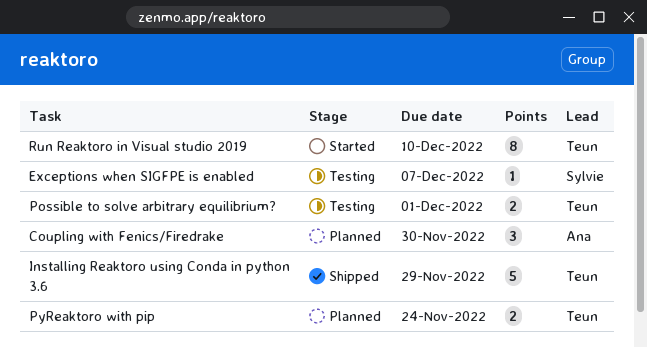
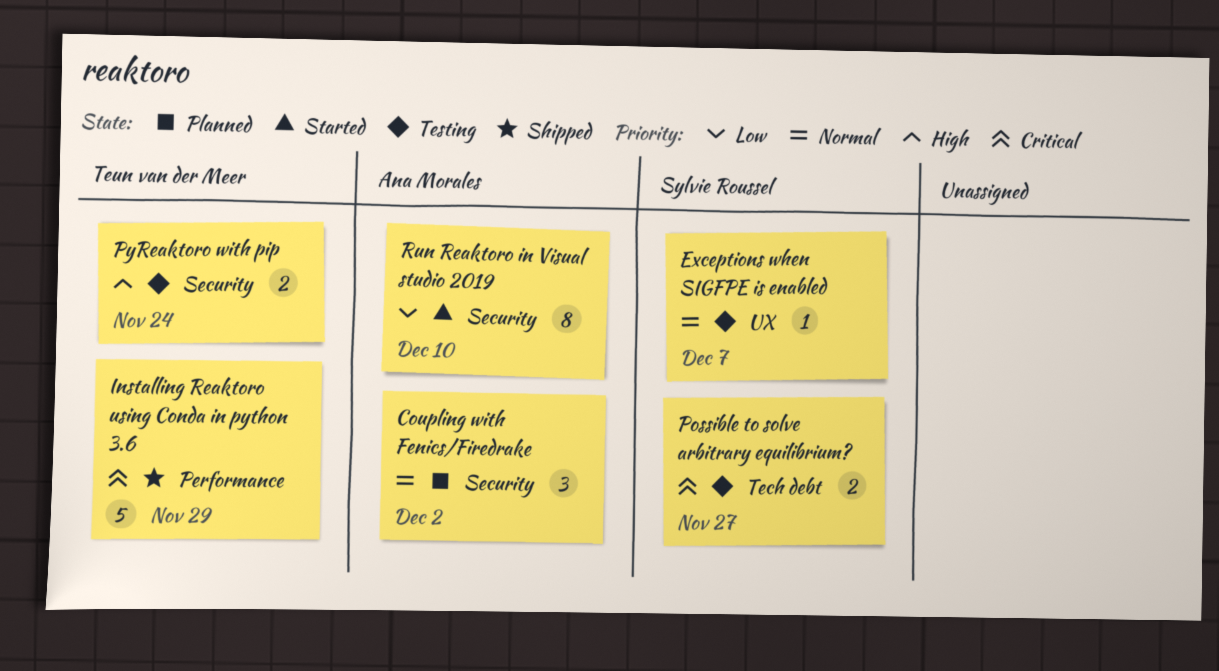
Coupling with Fenics/Firedrake, due: Nov 30 -> Dec 2
Possible to solve arbitrary equilibrium?, owner: Teun van der Meer -> Sylvie Roussel
Possible to solve arbitrary equilibrium?, due: Dec 1 -> Nov 27
PyReaktoro with pip, status: Planned -> Testing
Run Reaktoro in Visual studio 2019, owner: Teun van der Meer -> Ana Morales

